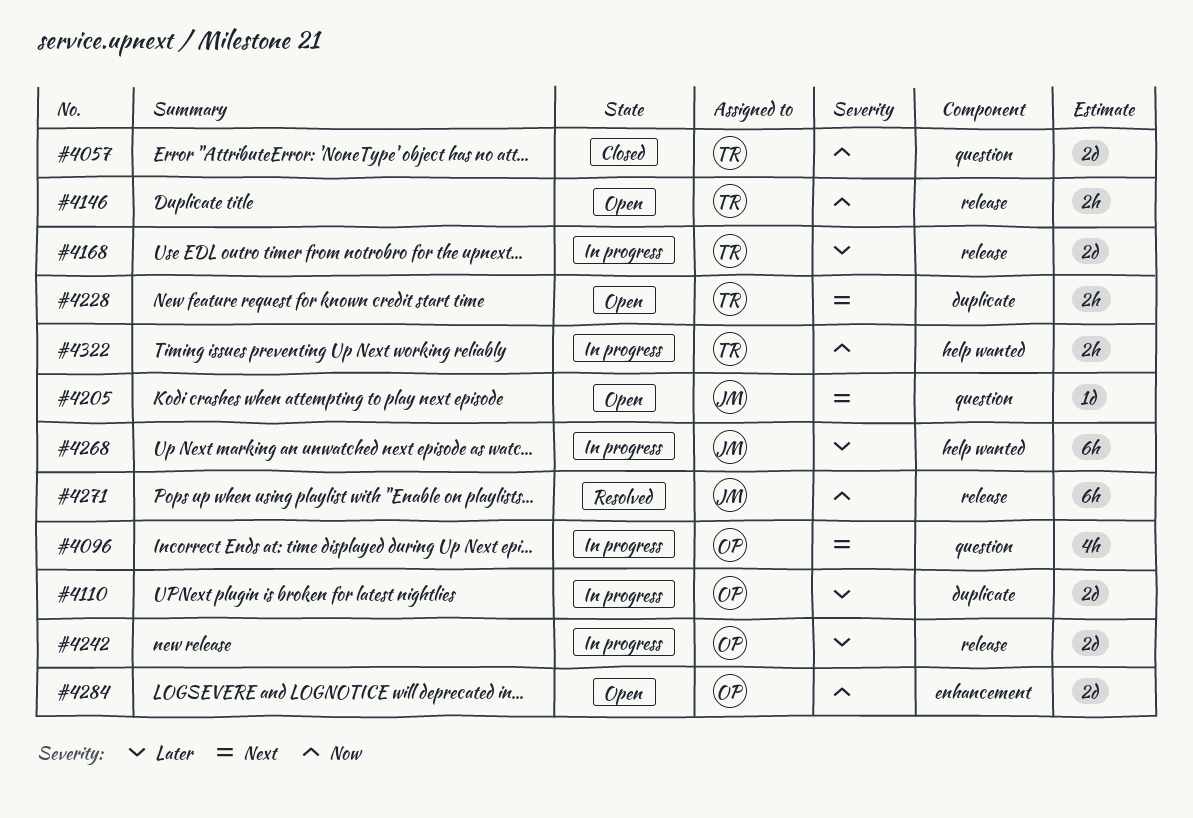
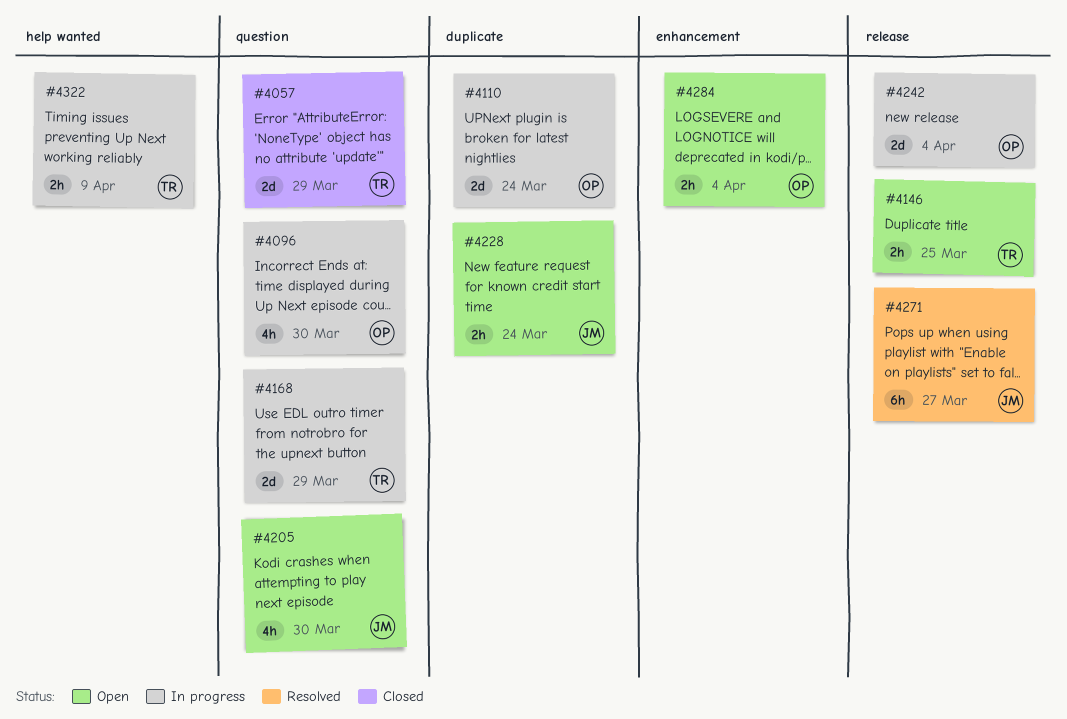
#4168, label: release -> question
#4205, estimate: 1d -> 4h
#4228, owner: TR -> JM
#4268: present -> none
#4284, estimate: 2d -> 2h

